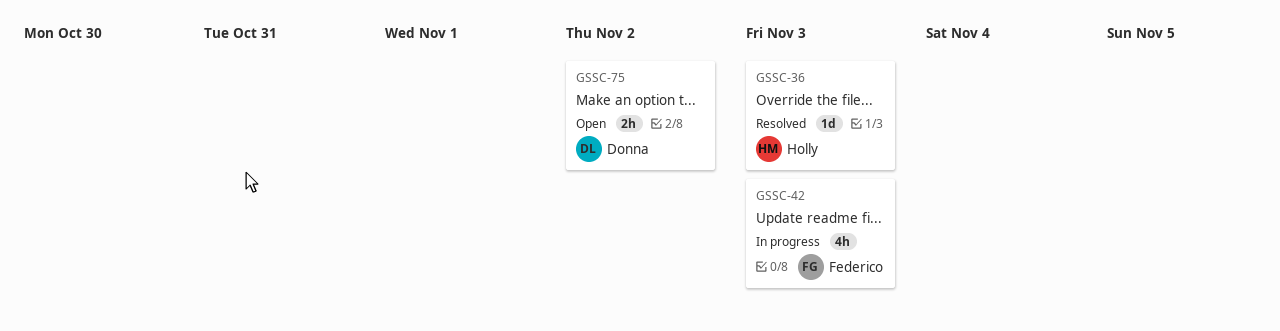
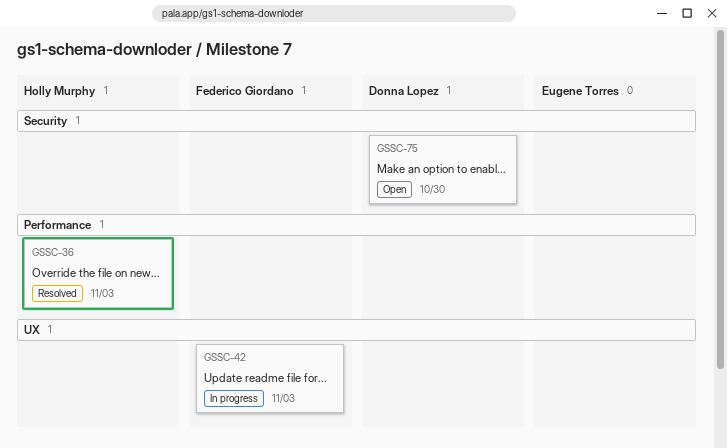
GSSC-75, due: Nov 2 -> Oct 30

